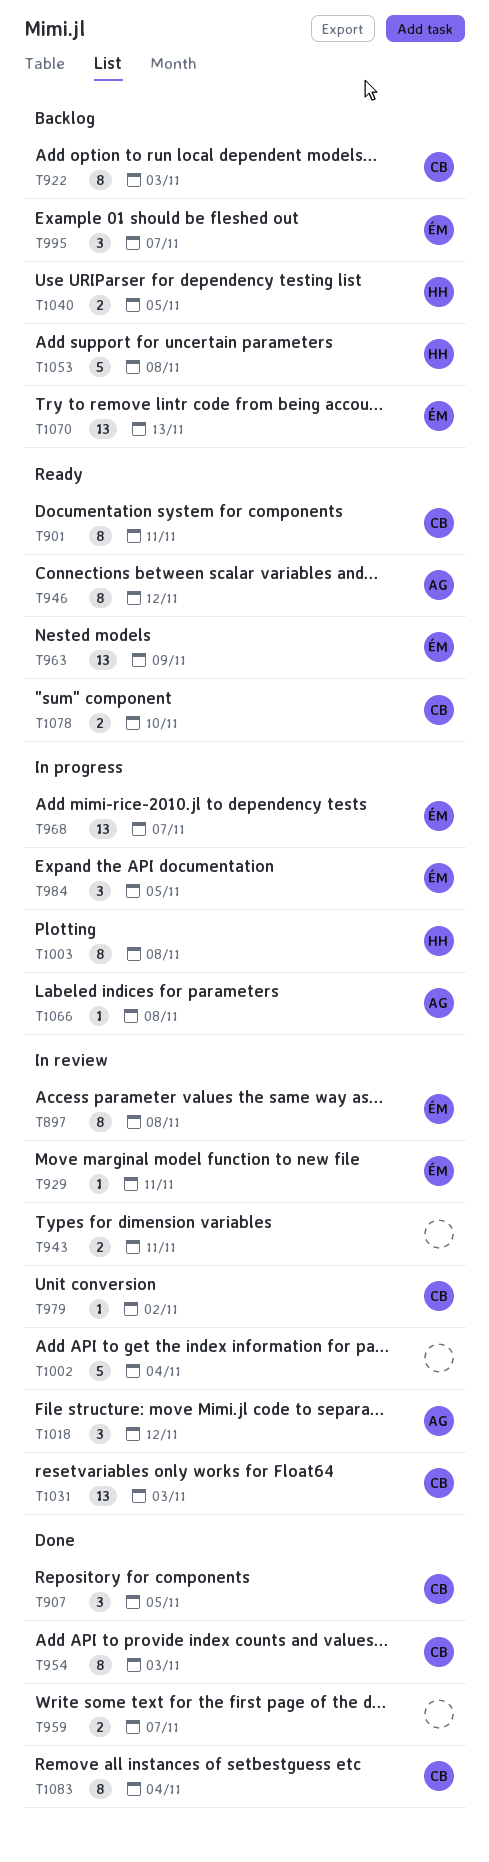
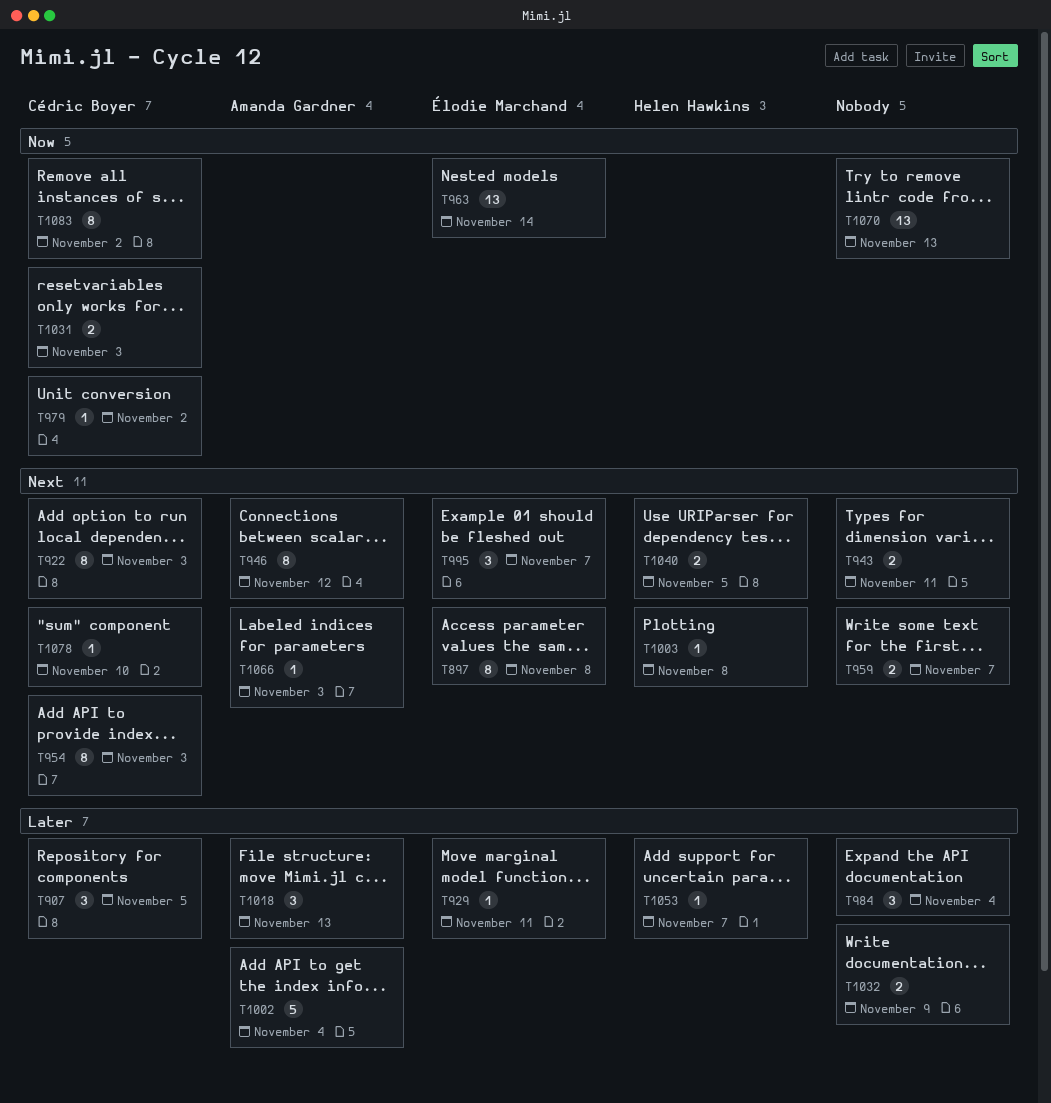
T901: present -> none
T963, due: Nov 9 -> Nov 14
T968: present -> none
T984, owner: Élodie Marchand -> none
T984, due: Nov 5 -> Nov 4
T1002, owner: none -> Amanda Gardner
T1003, estimate: 8 -> 1
T1018, due: Nov 12 -> Nov 13
T1031, estimate: 13 -> 2
T1032: none -> present
T1053, estimate: 5 -> 1
T1053, due: Nov 8 -> Nov 7
T1066, due: Nov 8 -> Nov 3
T1070, owner: Élodie Marchand -> none
T1078, estimate: 2 -> 1
T1083, due: Nov 4 -> Nov 2

